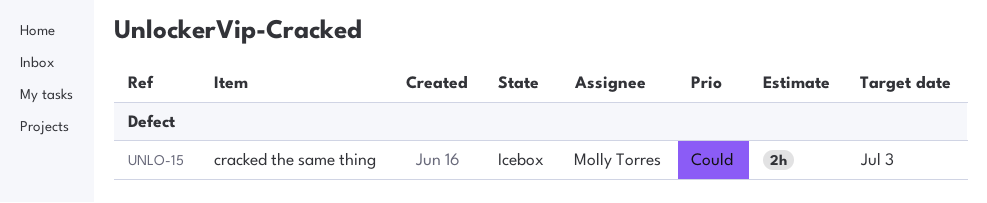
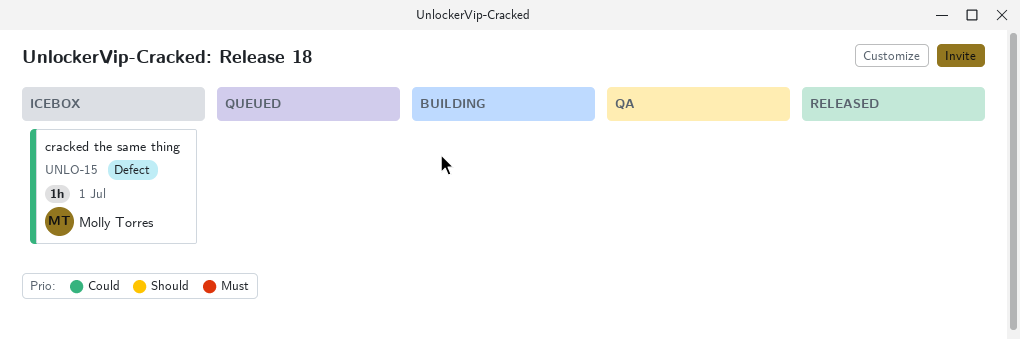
UNLO-15, estimate: 2h -> 1h
UNLO-15, due: Jul 3 -> Jul 1

